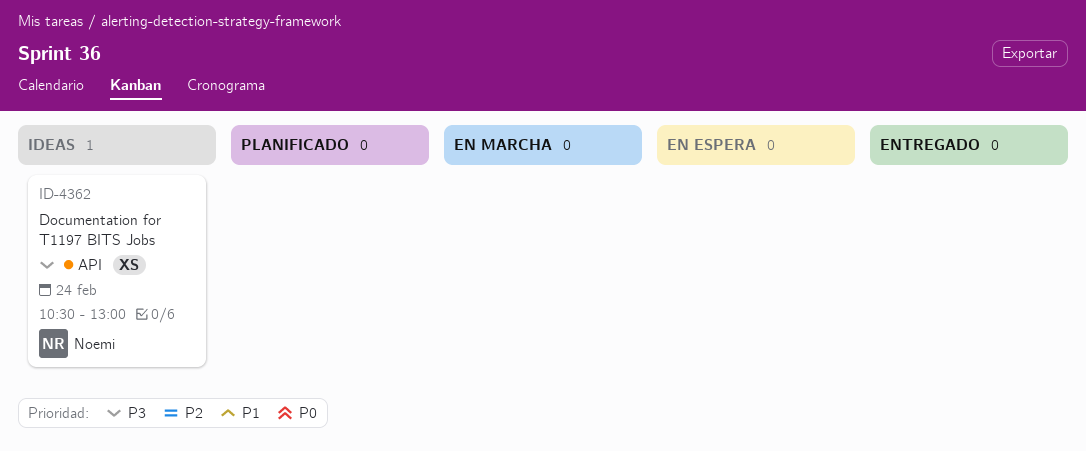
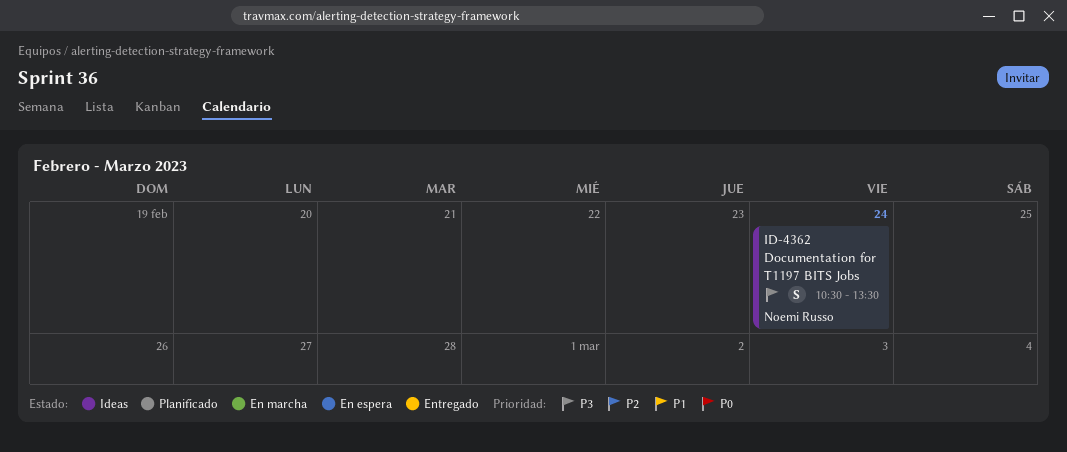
ID-4362, estimate: XS -> S
ID-4362, ends: 13:00 -> 13:30

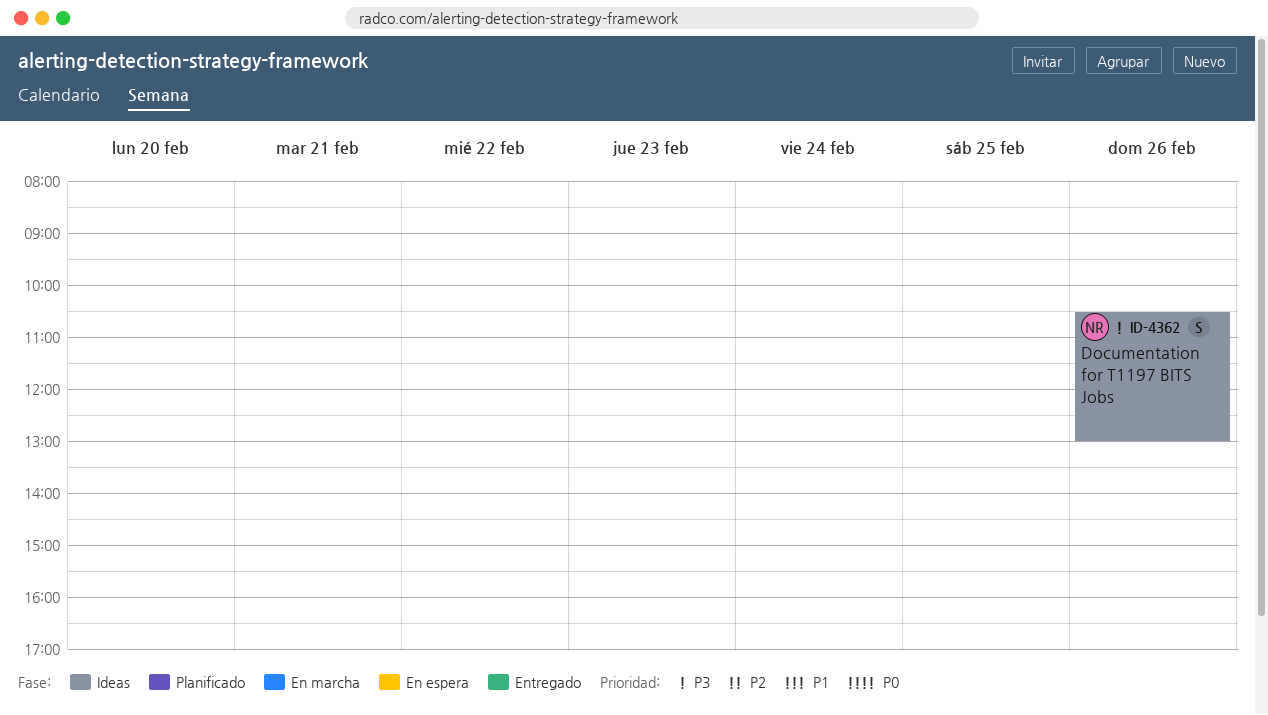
ID-4362, day: Feb 24 -> Feb 26
ID-4362, ends: 13:30 -> 13:00

